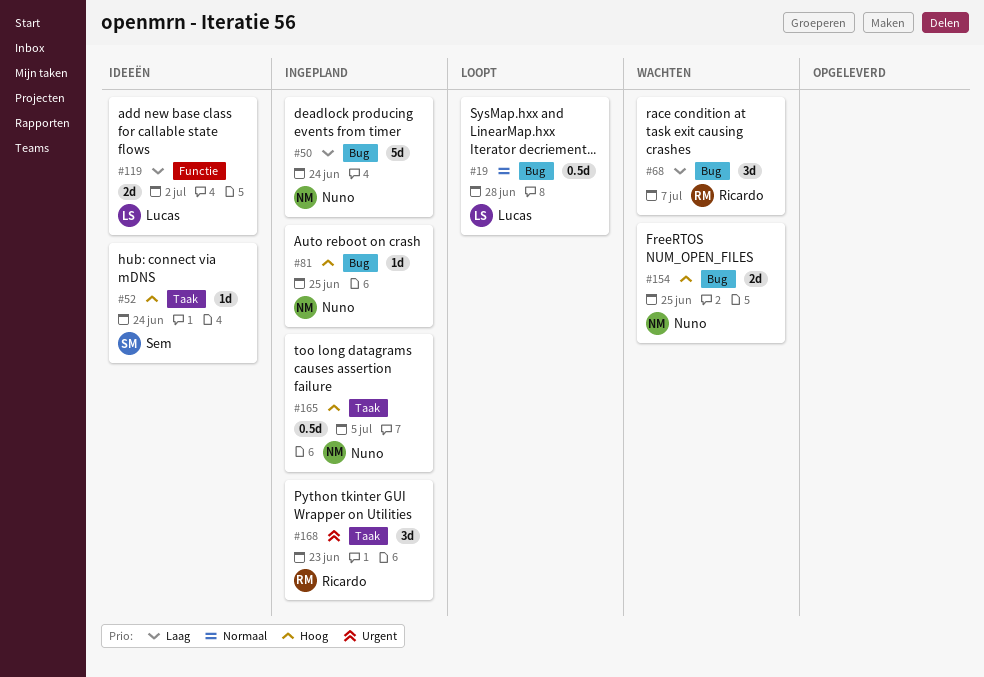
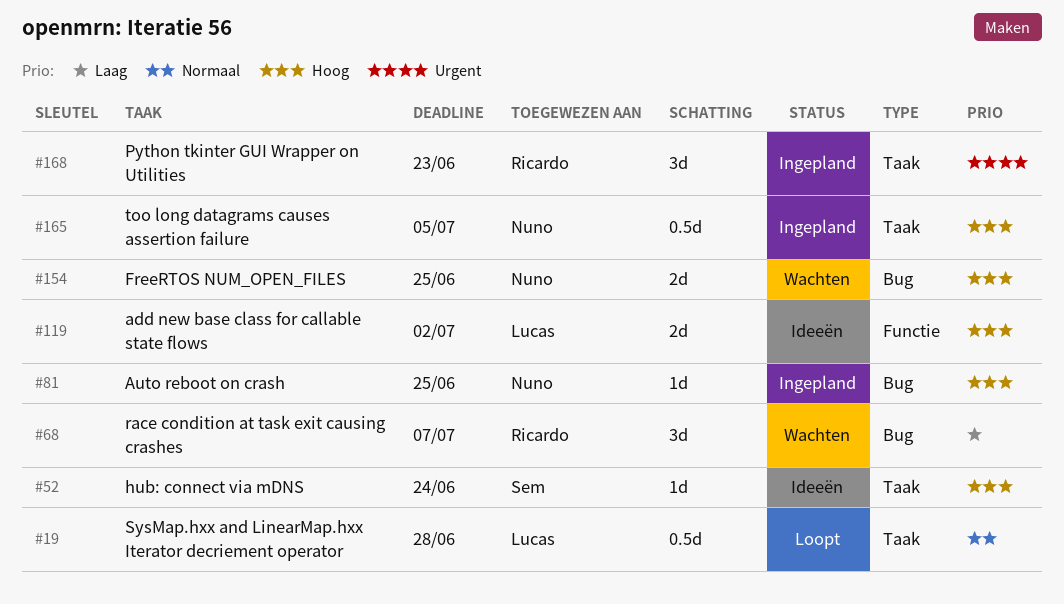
#19, label: Bug -> Taak
#50: present -> none
#119, priority: Laag -> Hoog

